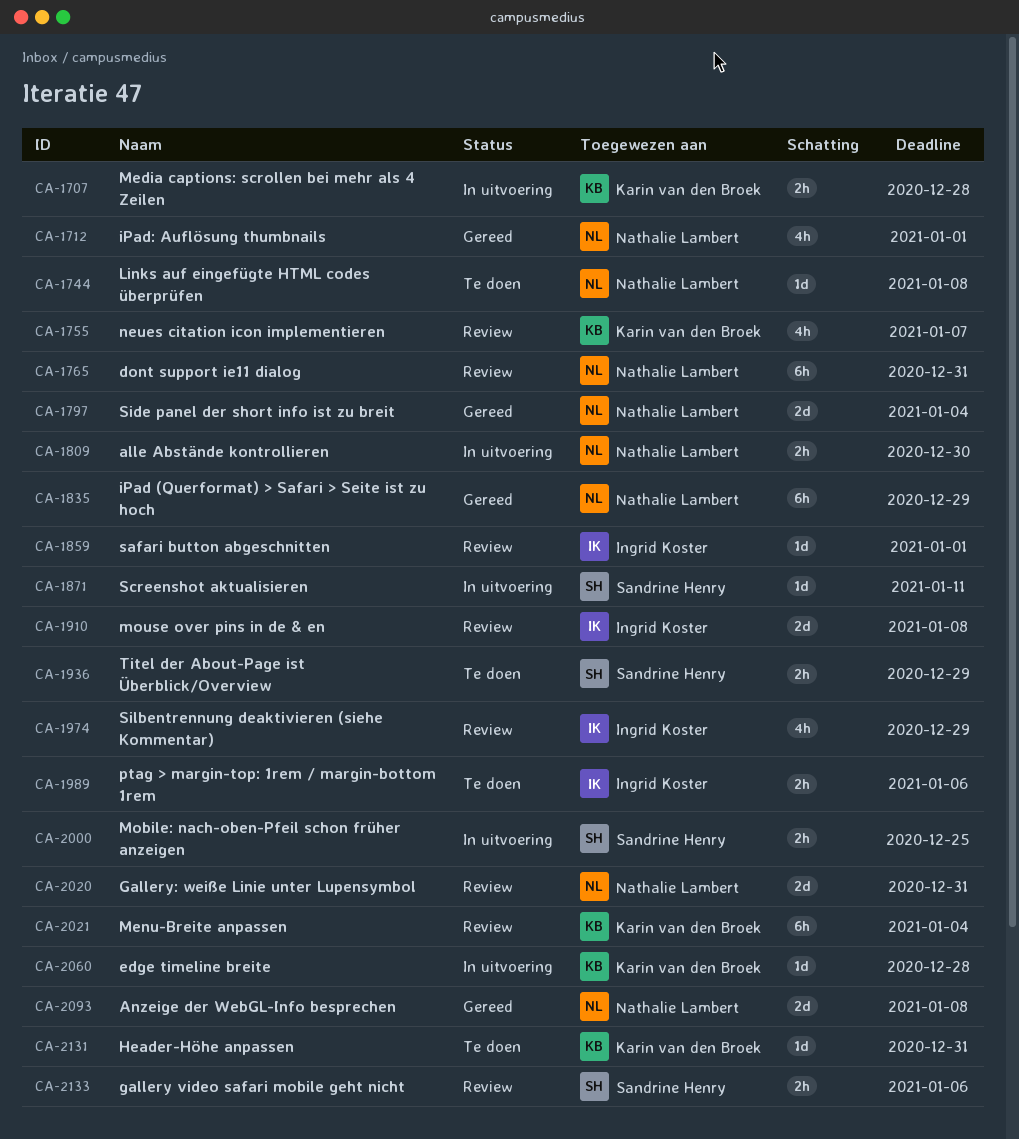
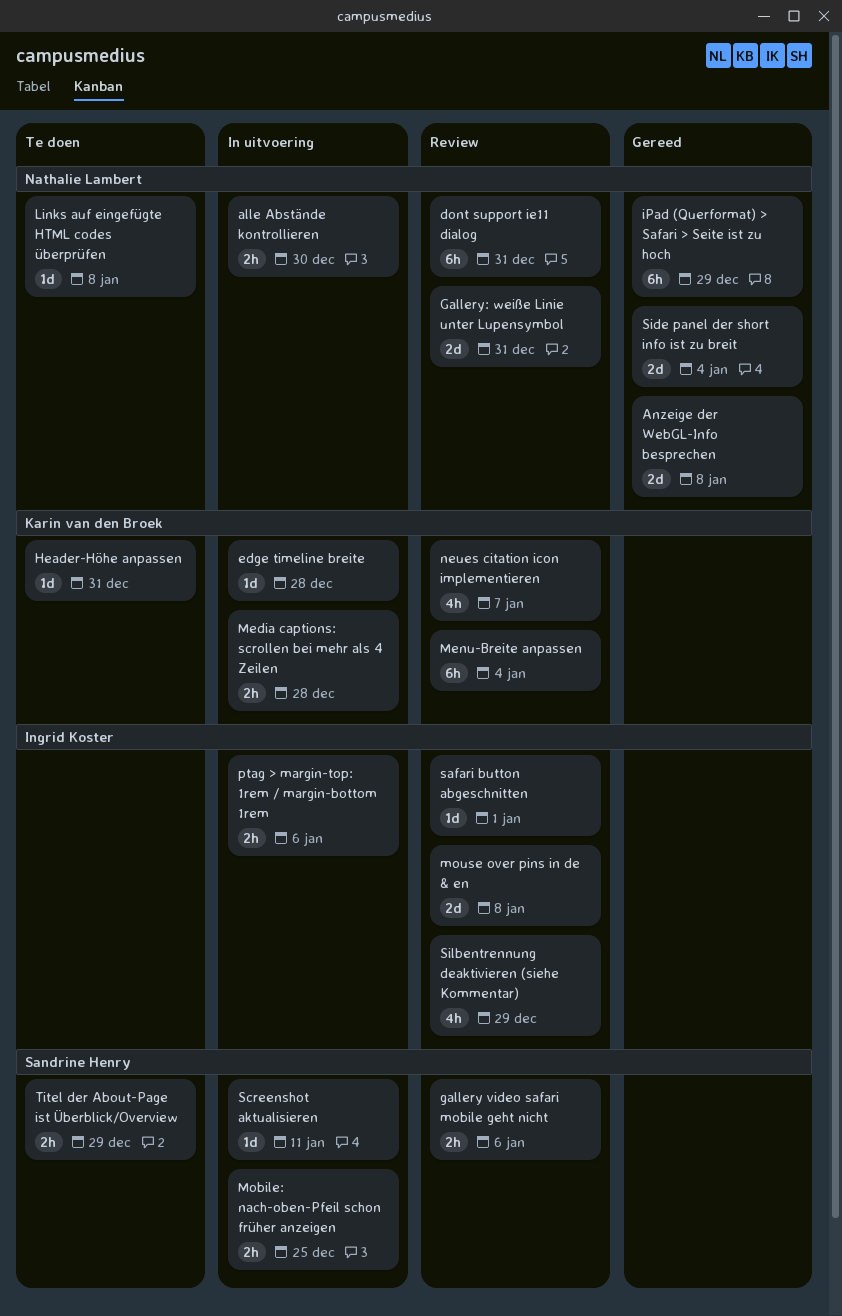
iPad: Auflösung thumbnails: present -> none
ptag > margin-top: 1rem / margin-bottom 1rem, status: Te doen -> In uitvoering

